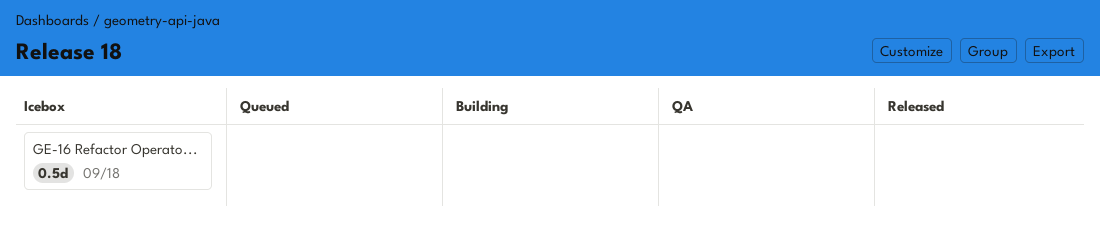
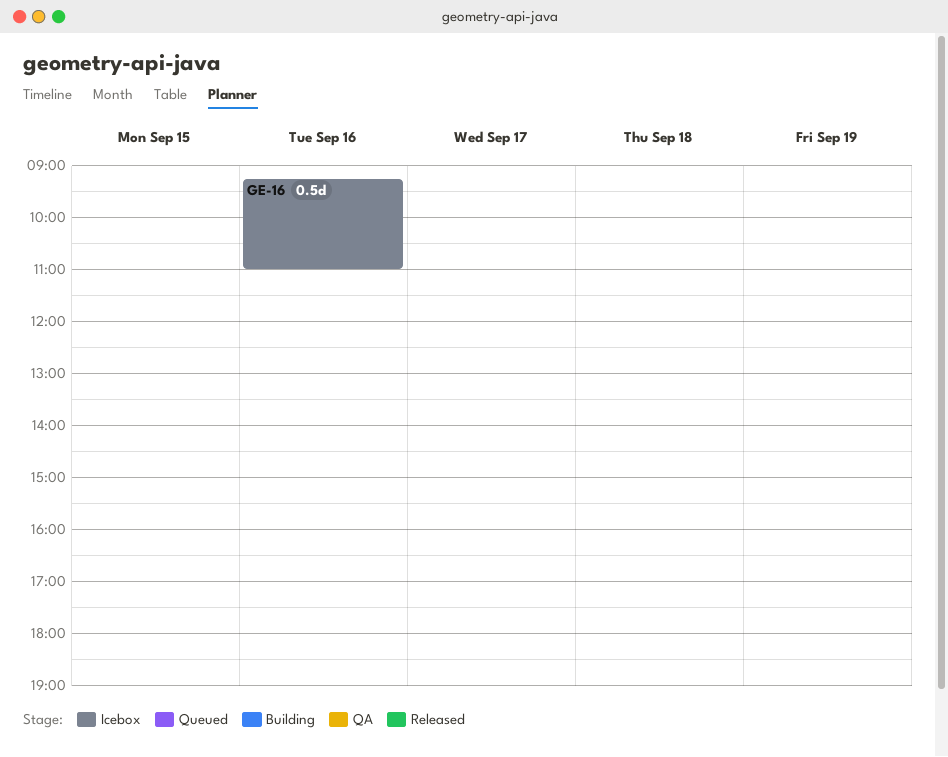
GE-16, day: Sep 18 -> Sep 16

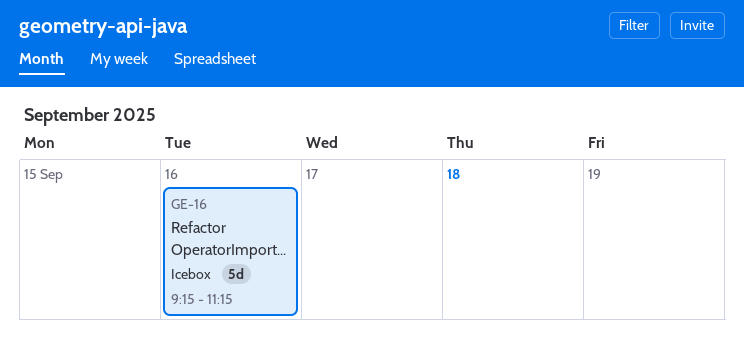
GE-16, estimate: 0.5d -> 5d
GE-16, ends: 11:00 -> 11:15

